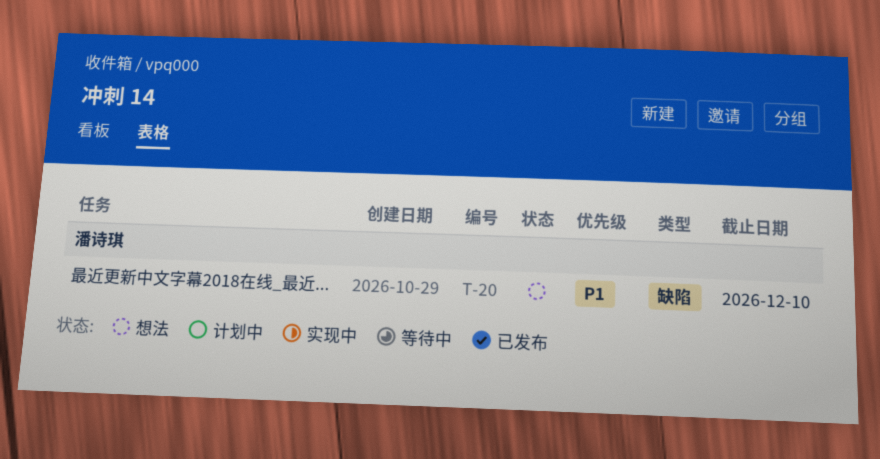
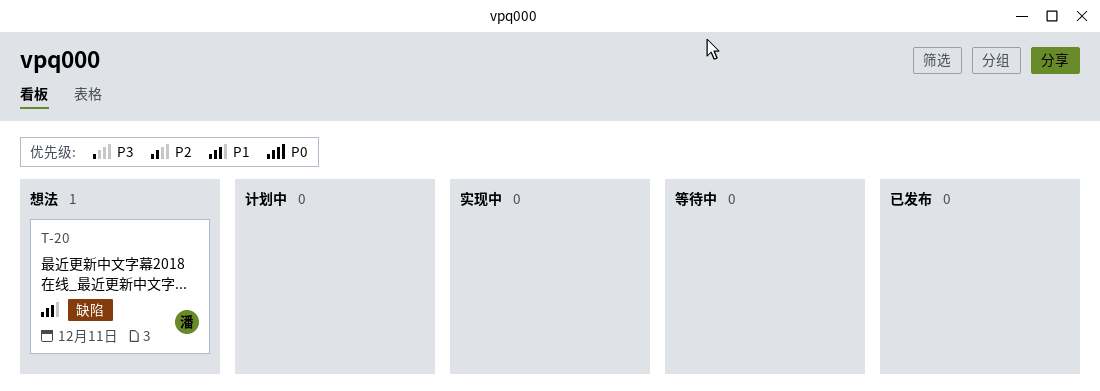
T-20, due: Dec 10 -> Dec 11

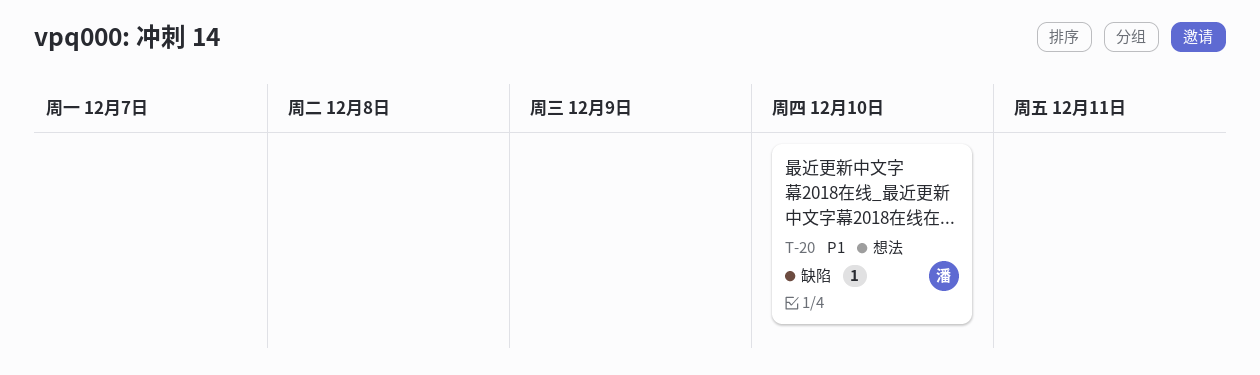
T-20, due: Dec 11 -> Dec 10

